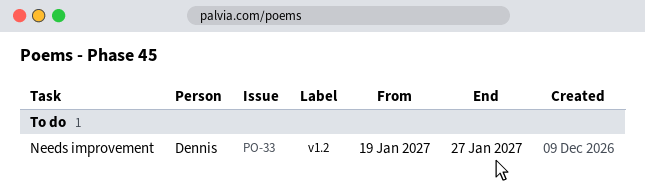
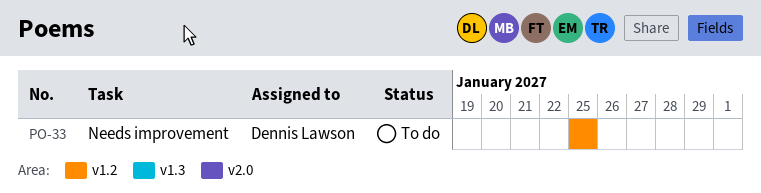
PO-33, start: Jan 19 -> Jan 25
PO-33, due: Jan 27 -> Jan 25

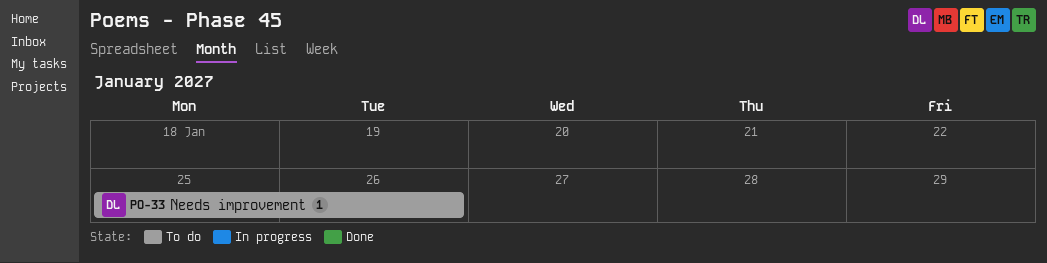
PO-33, due: Jan 25 -> Jan 26

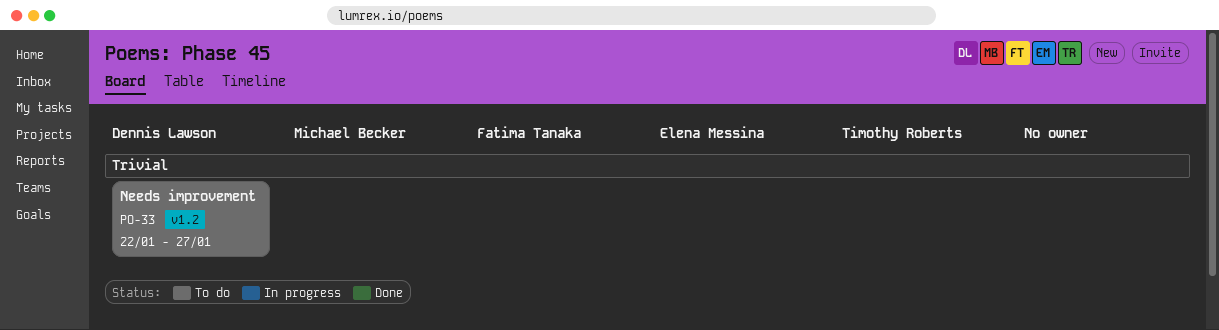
PO-33, start: Jan 25 -> Jan 22
PO-33, due: Jan 26 -> Jan 27

